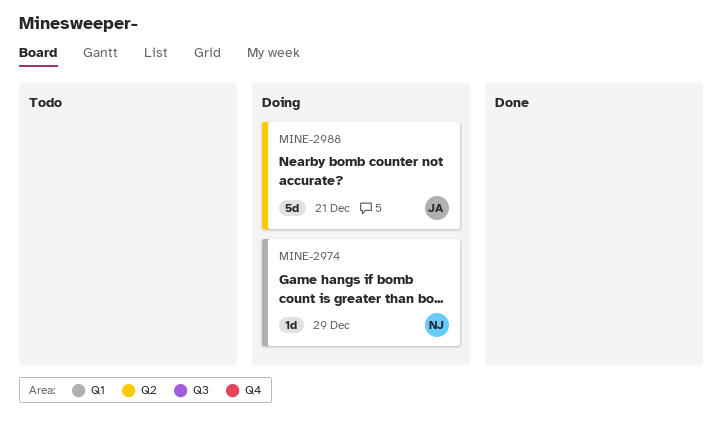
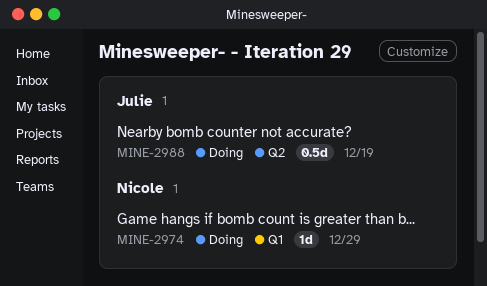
MINE-2988, estimate: 5d -> 0.5d
MINE-2988, due: Dec 21 -> Dec 19

